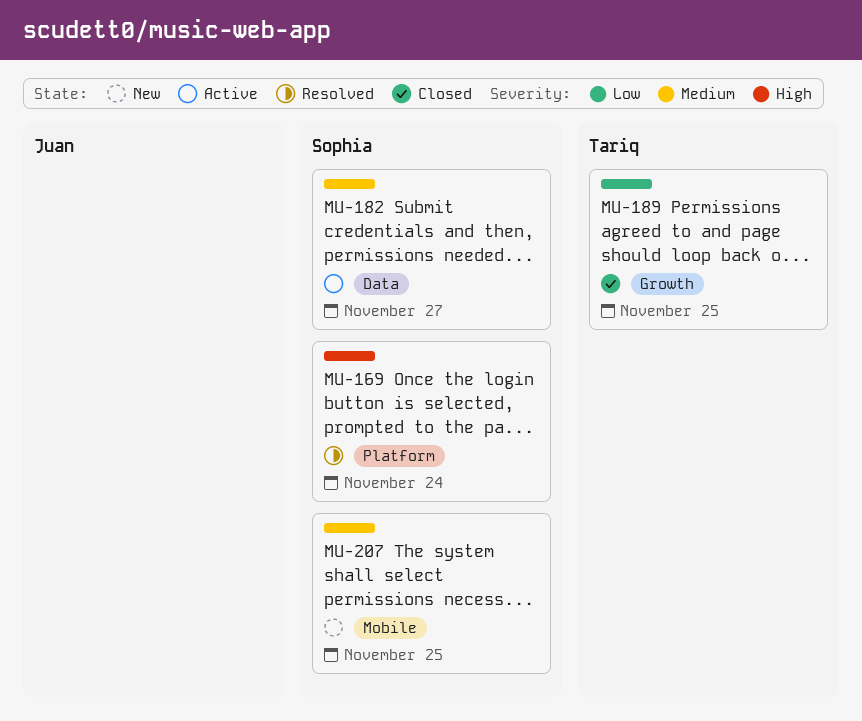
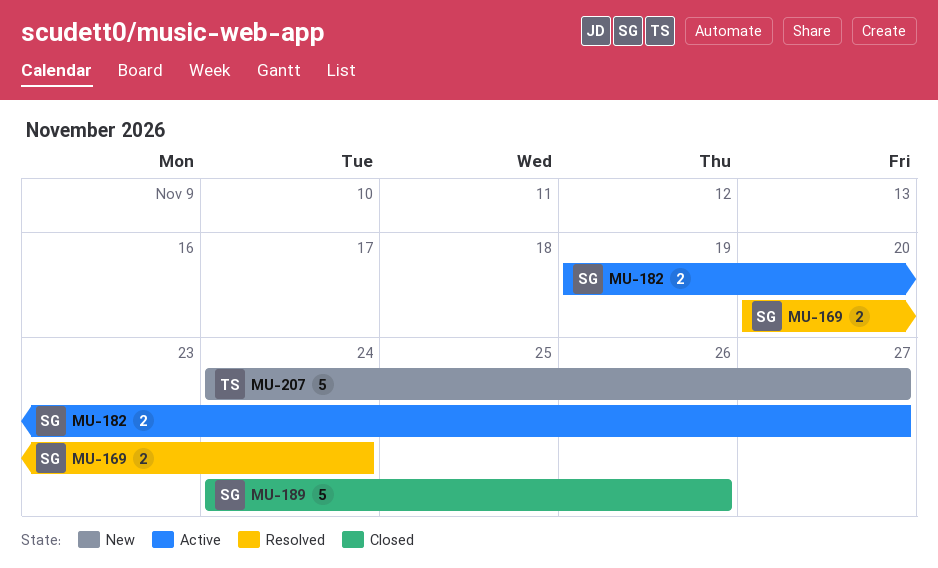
MU-189, owner: Tariq -> Sophia
MU-189, due: Nov 25 -> Nov 26
MU-207, owner: Sophia -> Tariq
MU-207, due: Nov 25 -> Nov 27

